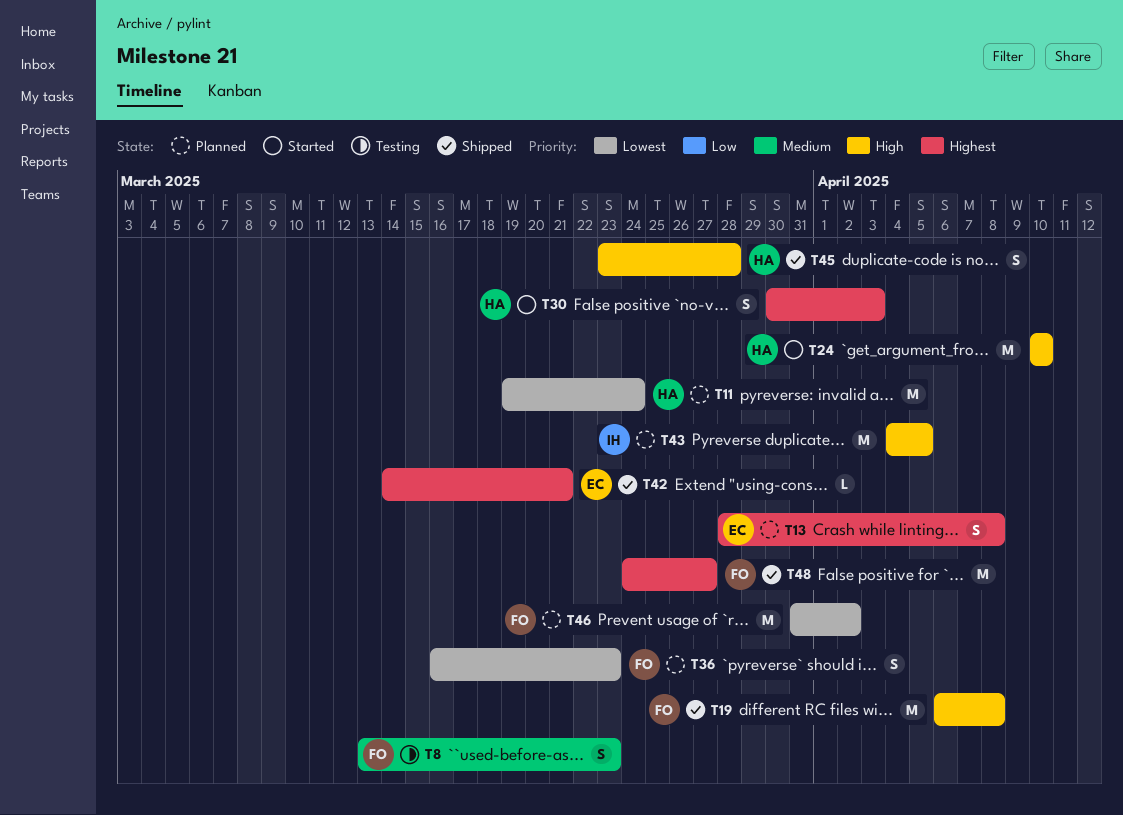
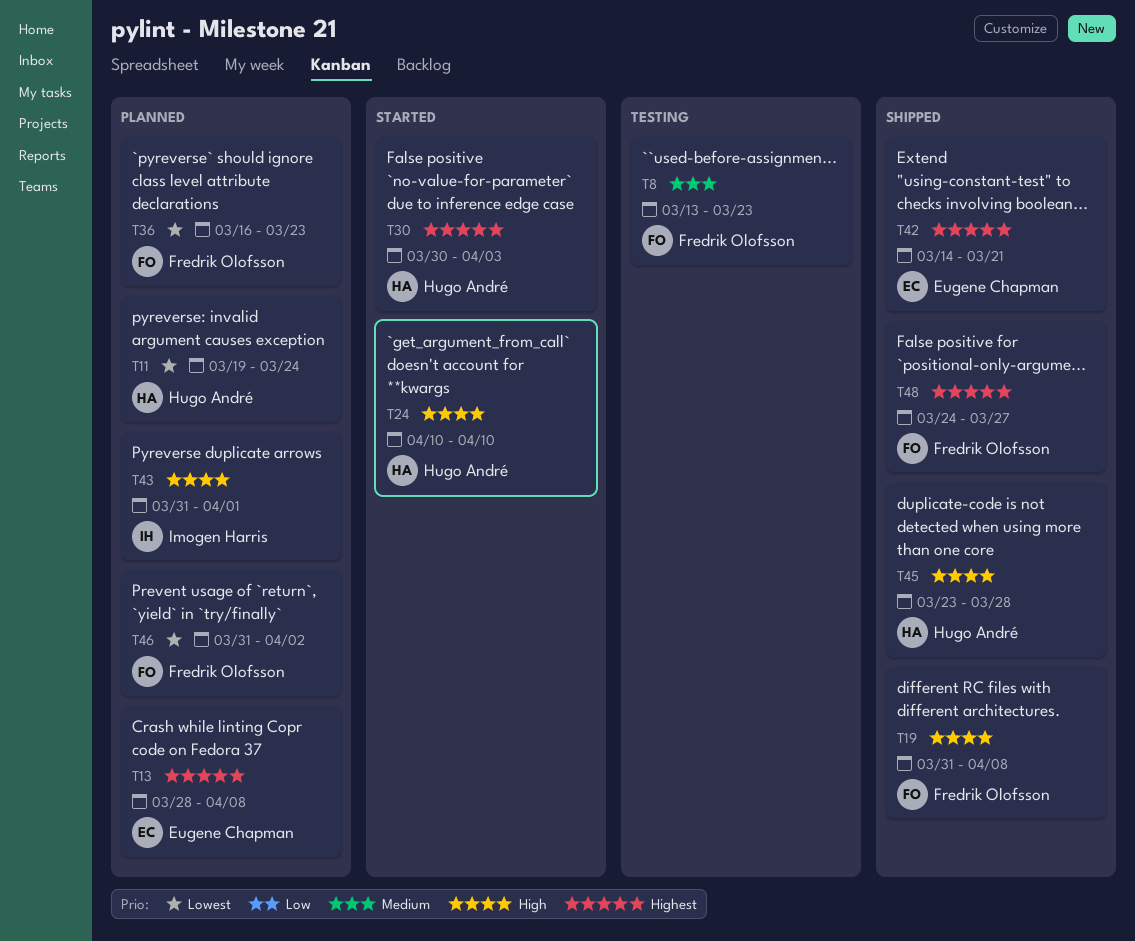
T19, start: Apr 6 -> Mar 31
T43, start: Apr 4 -> Mar 31
T43, due: Apr 5 -> Apr 1

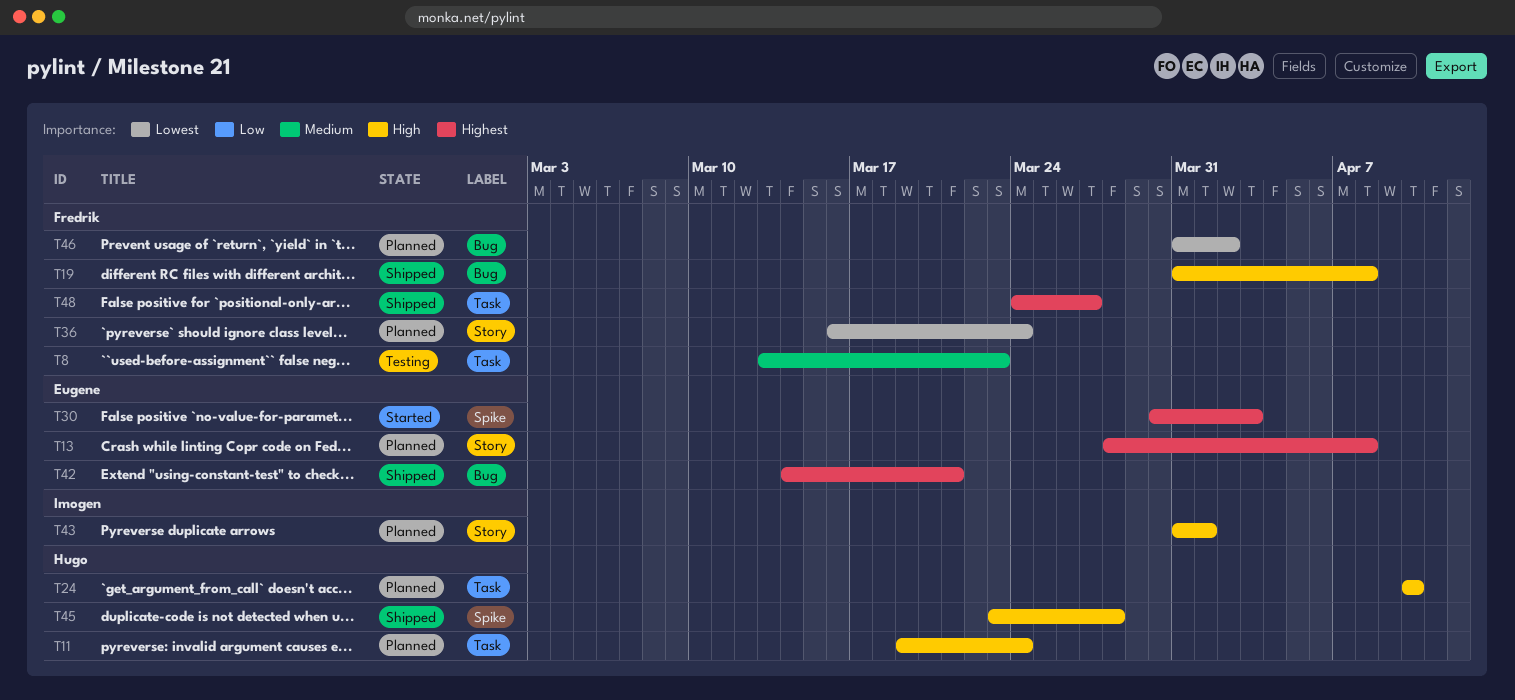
T11, priority: Lowest -> High
T24, status: Started -> Planned
T30, owner: Hugo André -> Eugene Chapman
T36, due: Mar 23 -> Mar 24

